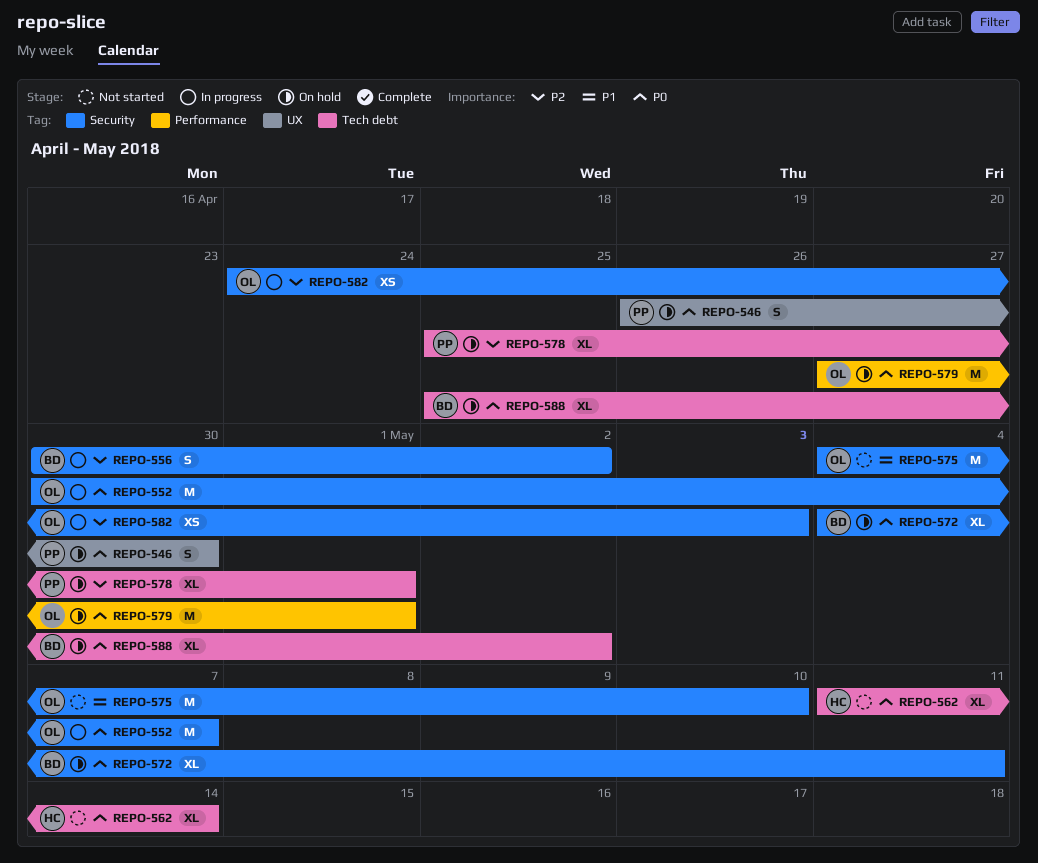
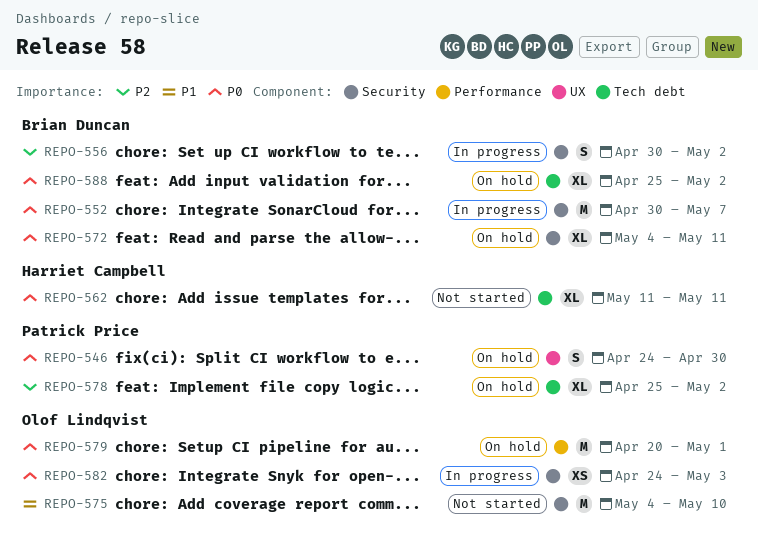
REPO-546, start: Apr 26 -> Apr 24
REPO-552, owner: Olof Lindqvist -> Brian Duncan
REPO-562, due: May 14 -> May 11
REPO-578, due: May 1 -> May 2
REPO-579, start: Apr 27 -> Apr 20
REPO-582, priority: P2 -> P0

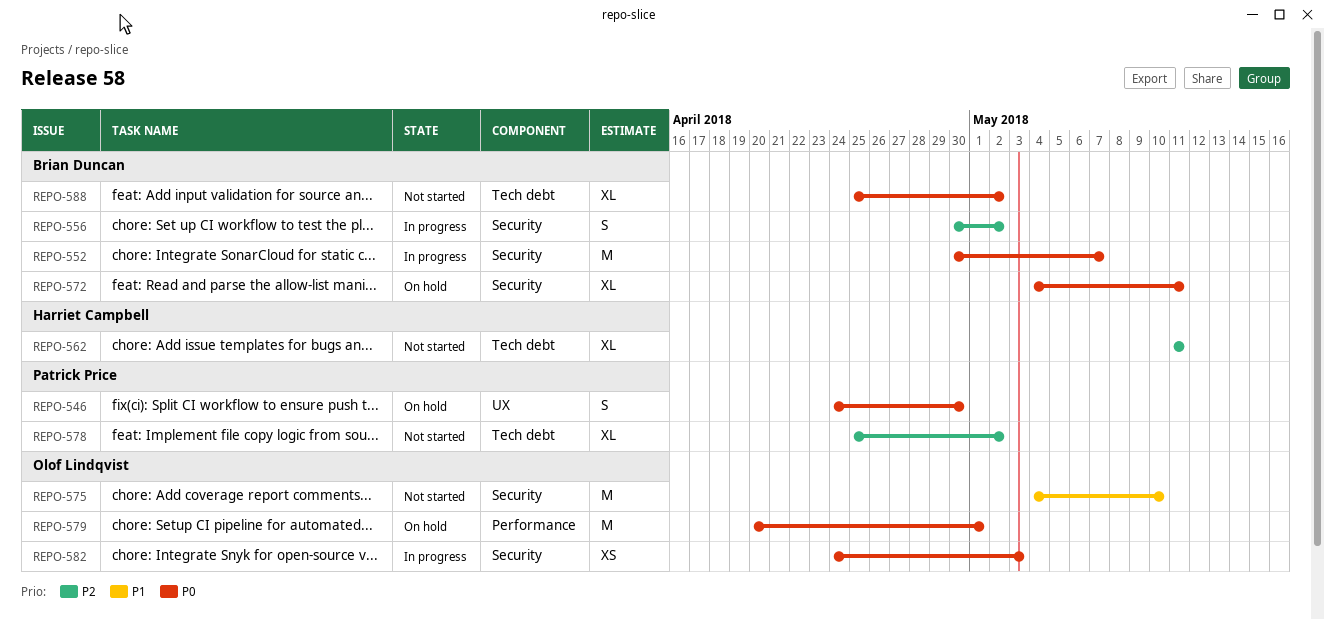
REPO-562, priority: P0 -> P2
REPO-578, status: On hold -> Not started
REPO-588, status: On hold -> Not started

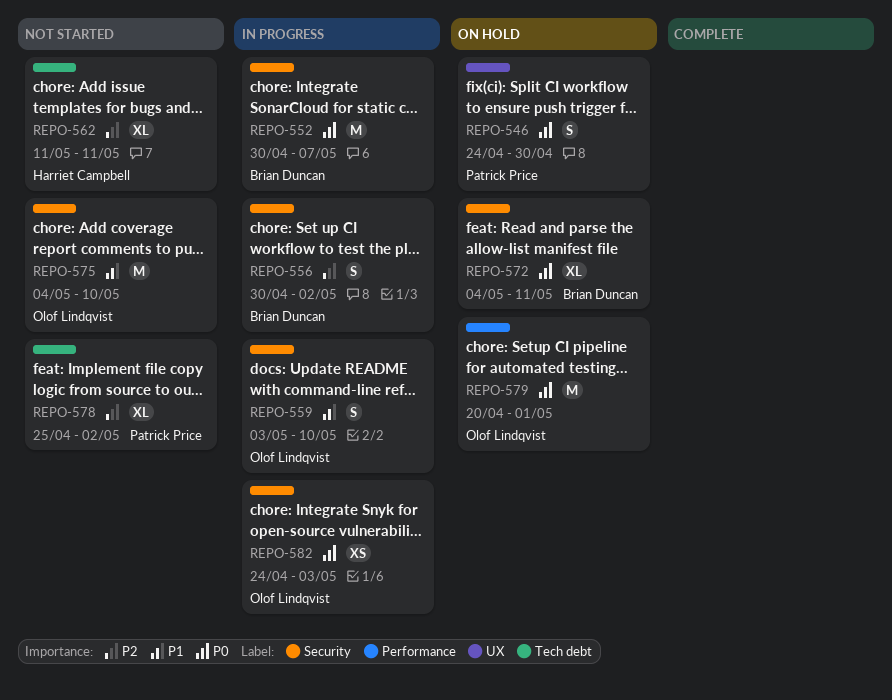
REPO-559: none -> present
REPO-588: present -> none

